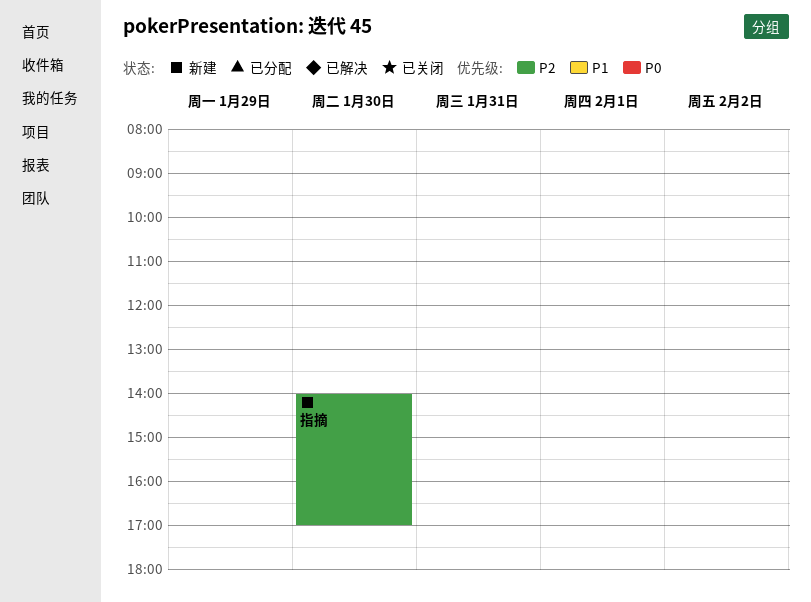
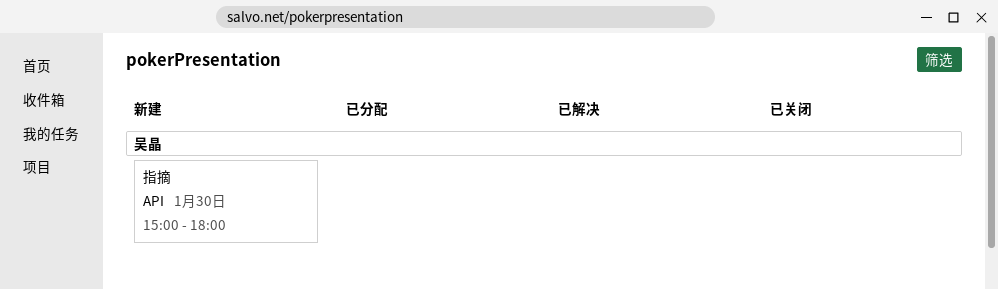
指摘, begins: 14:00 -> 15:00
指摘, ends: 17:00 -> 18:00

